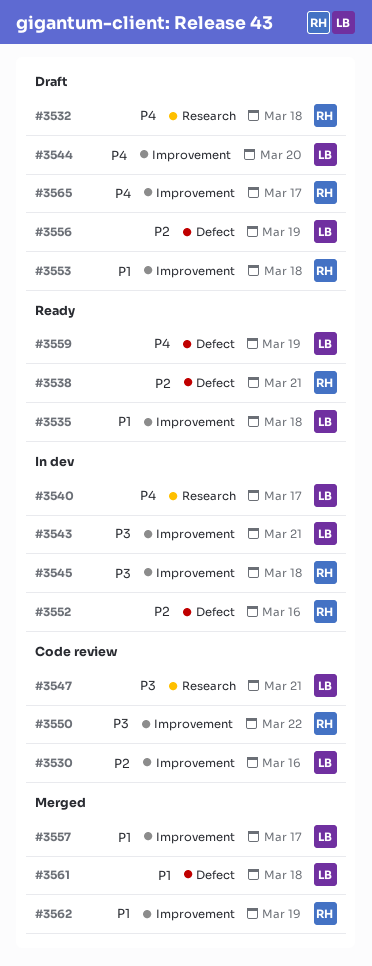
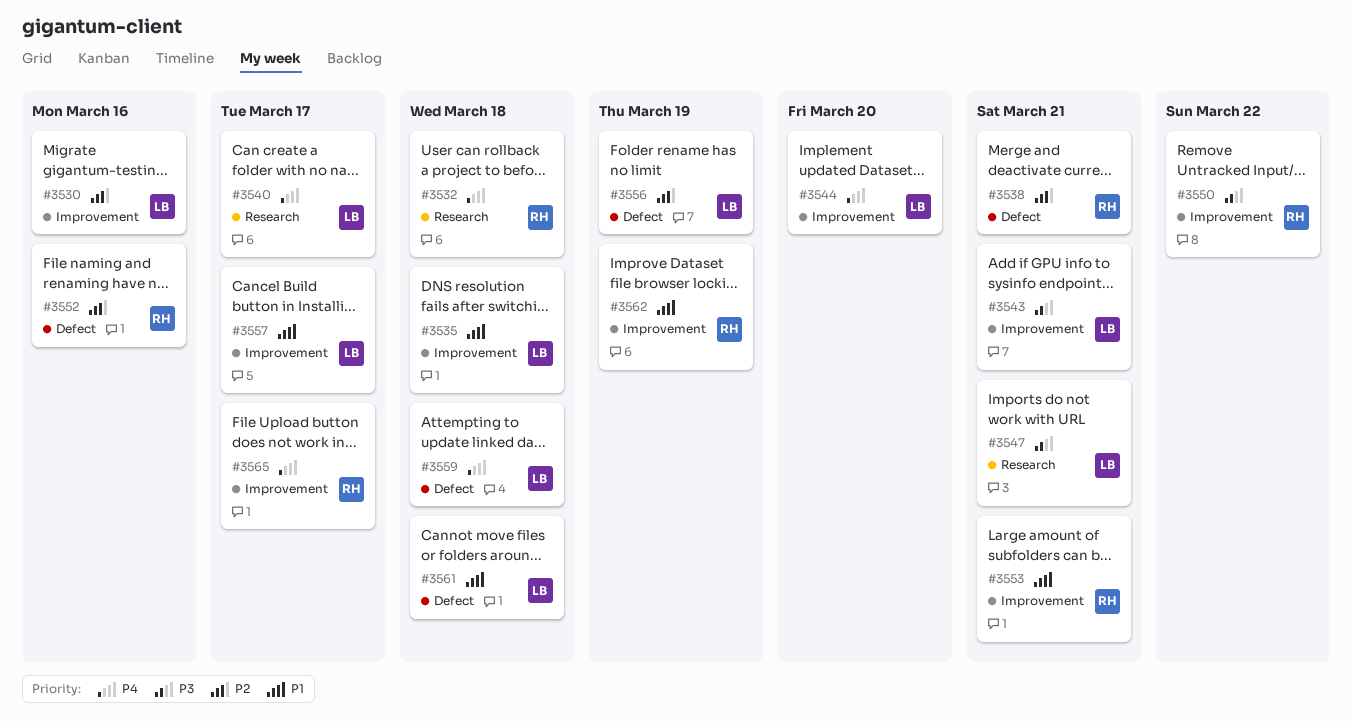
#3545: present -> none
#3553, due: Mar 18 -> Mar 21
#3559, due: Mar 19 -> Mar 18

